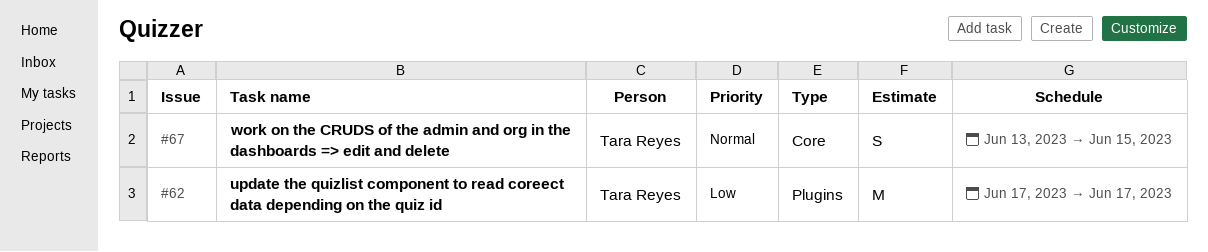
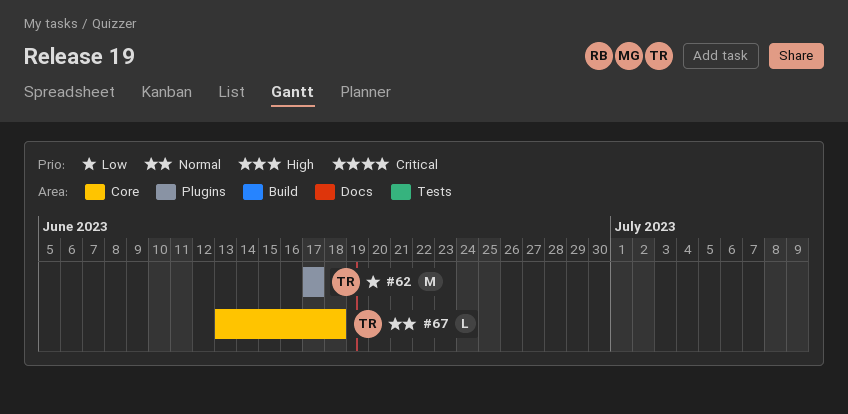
#67, estimate: S -> L
#67, due: Jun 15 -> Jun 18

